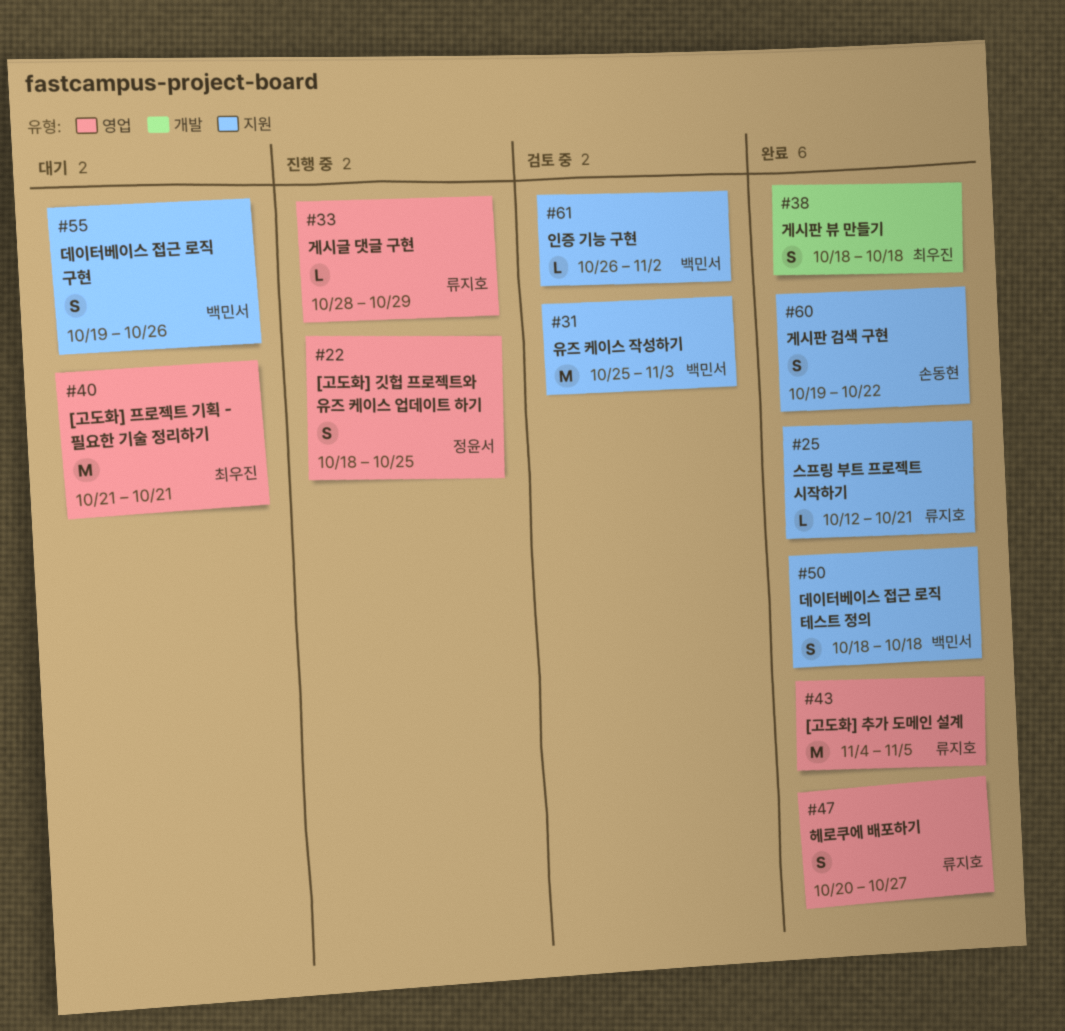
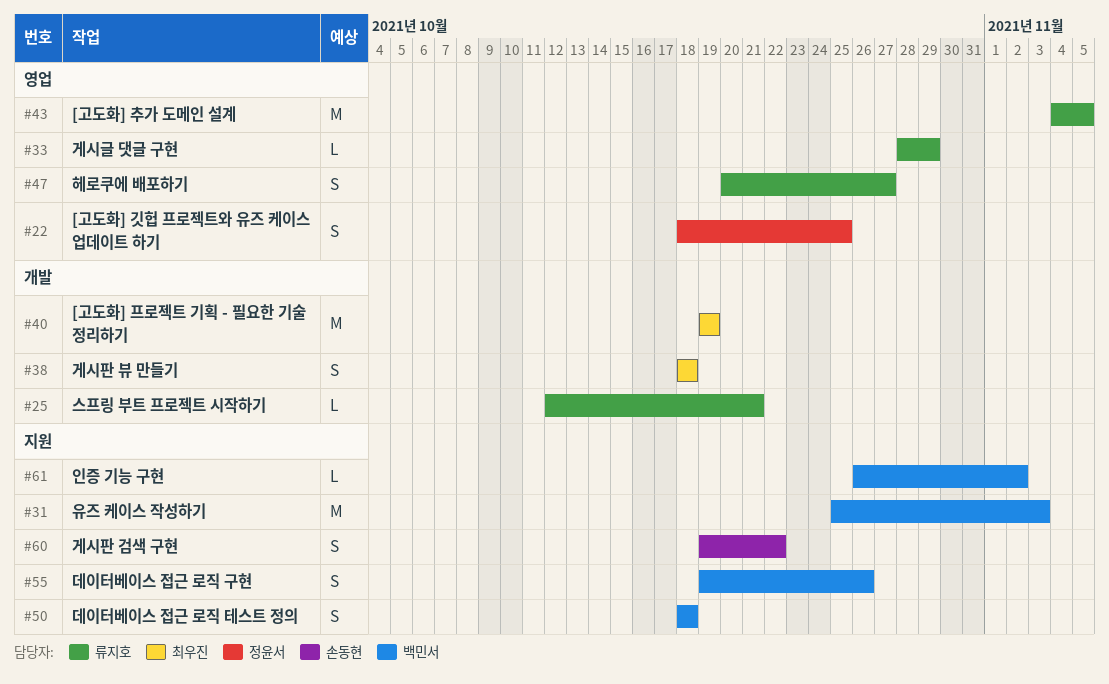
#25, label: 지원 -> 개발
#40, label: 영업 -> 개발
#40, start: Oct 21 -> Oct 19
#40, due: Oct 21 -> Oct 19

